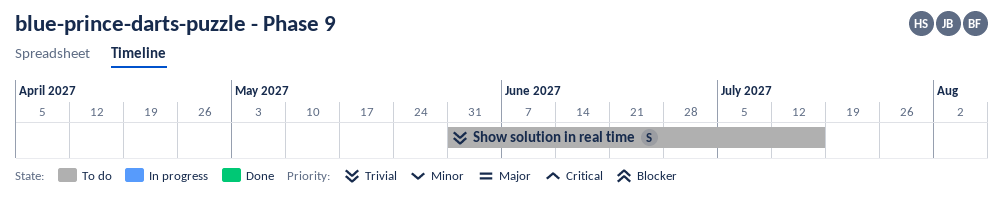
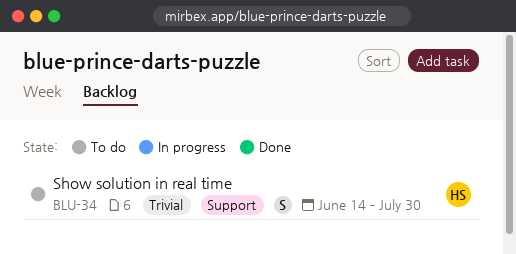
Show solution in real time, start: May 31 -> Jun 14
Show solution in real time, due: Jul 16 -> Jul 30

